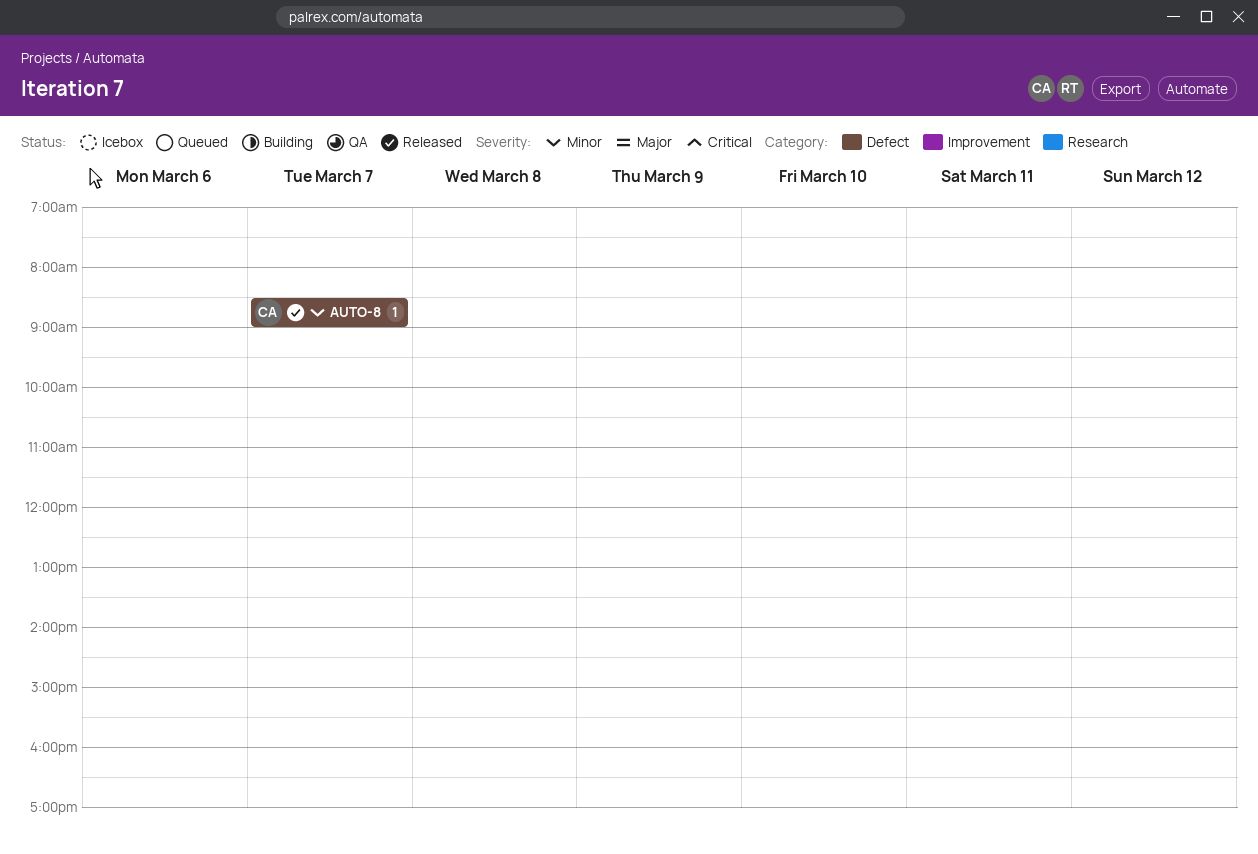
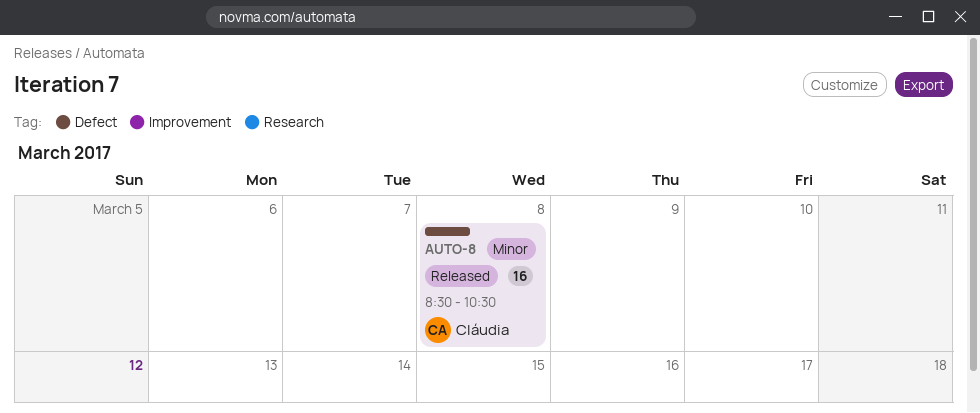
AUTO-8, estimate: 1 -> 16
AUTO-8, day: Mar 7 -> Mar 8
AUTO-8, ends: 09:00 -> 10:30

